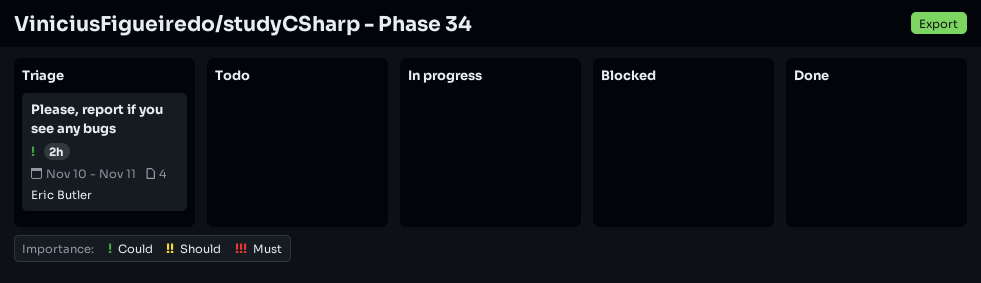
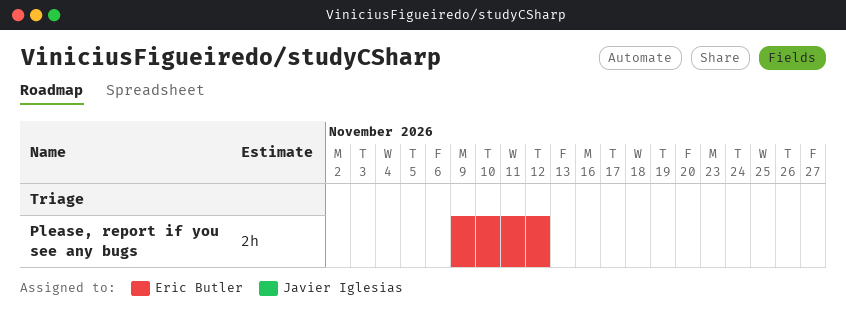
Please, report if you see any bugs, start: Nov 10 -> Nov 9
Please, report if you see any bugs, due: Nov 11 -> Nov 12

